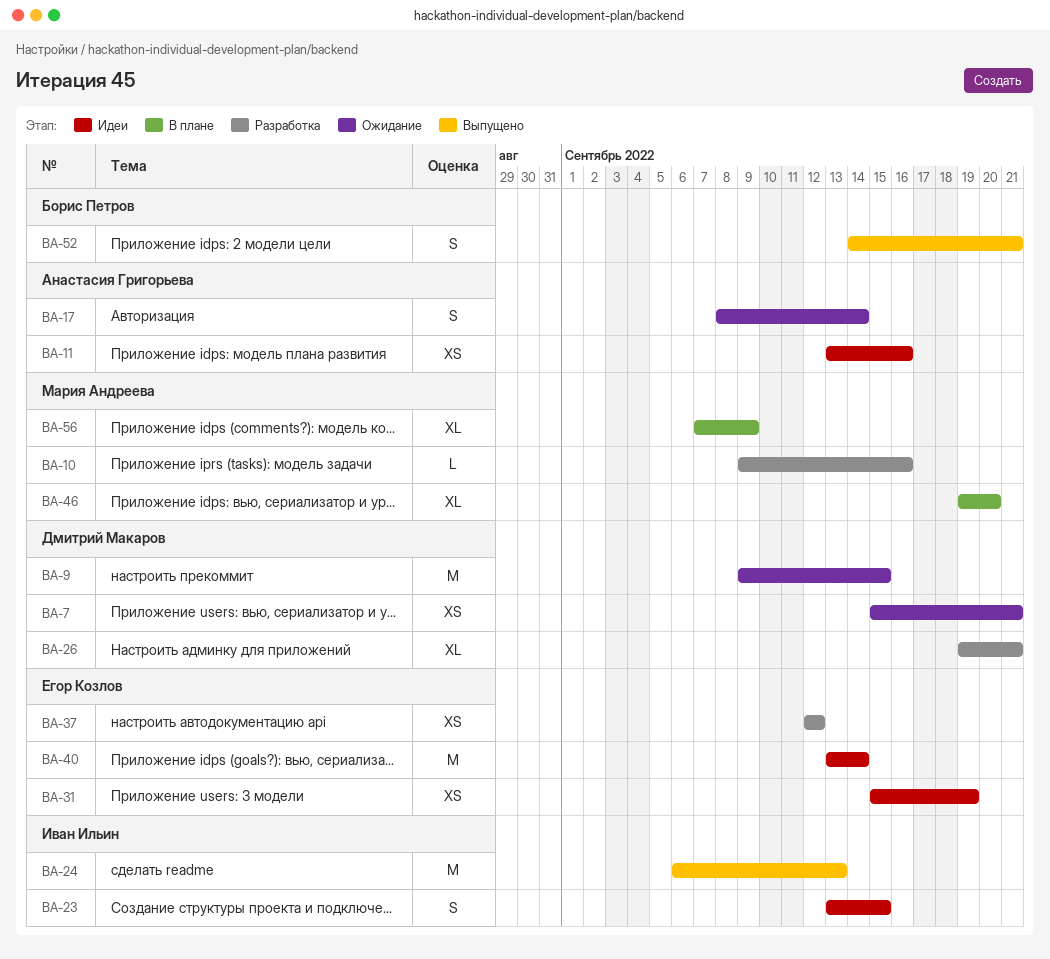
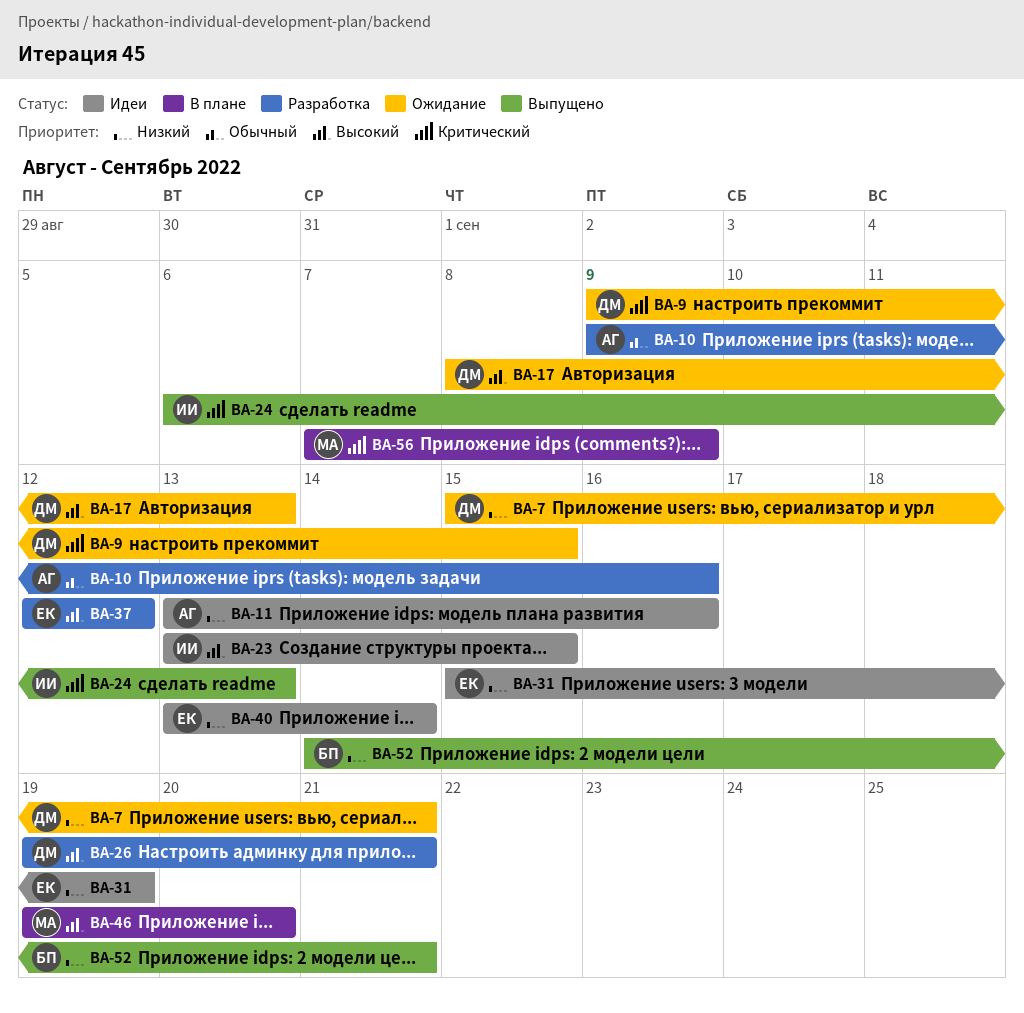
BA-10, owner: Мария Андреева -> Анастасия Григорьева
BA-17, owner: Анастасия Григорьева -> Дмитрий Макаров
BA-17, due: Sep 14 -> Sep 13

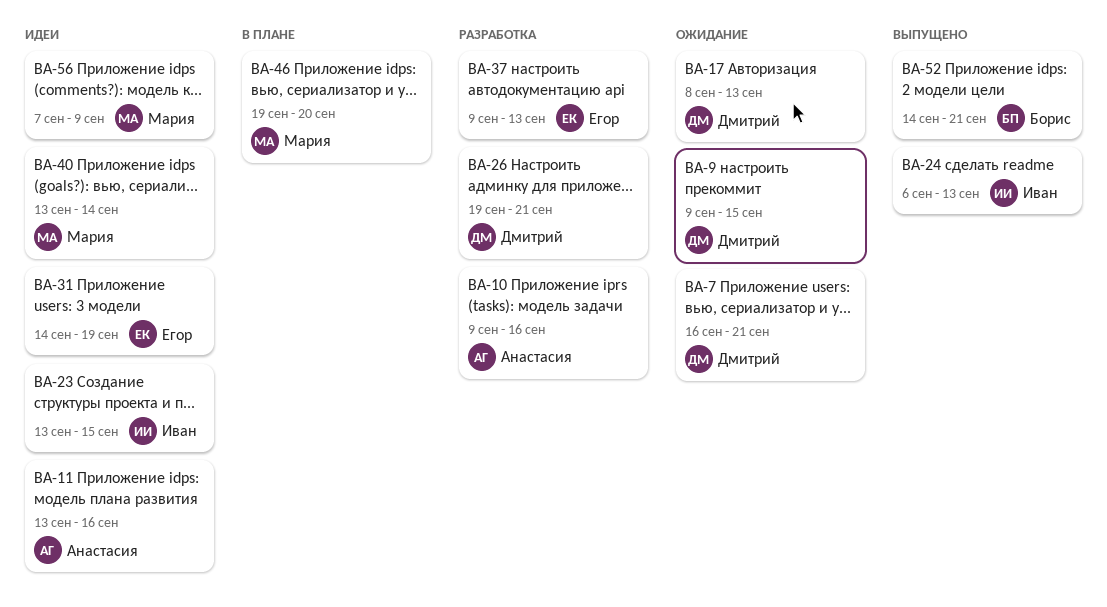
BA-7, start: Sep 15 -> Sep 16
BA-31, start: Sep 15 -> Sep 14
BA-37, start: Sep 12 -> Sep 9
BA-37, due: Sep 12 -> Sep 13
BA-40, owner: Егор -> Мария
BA-56, status: В плане -> Идеи

